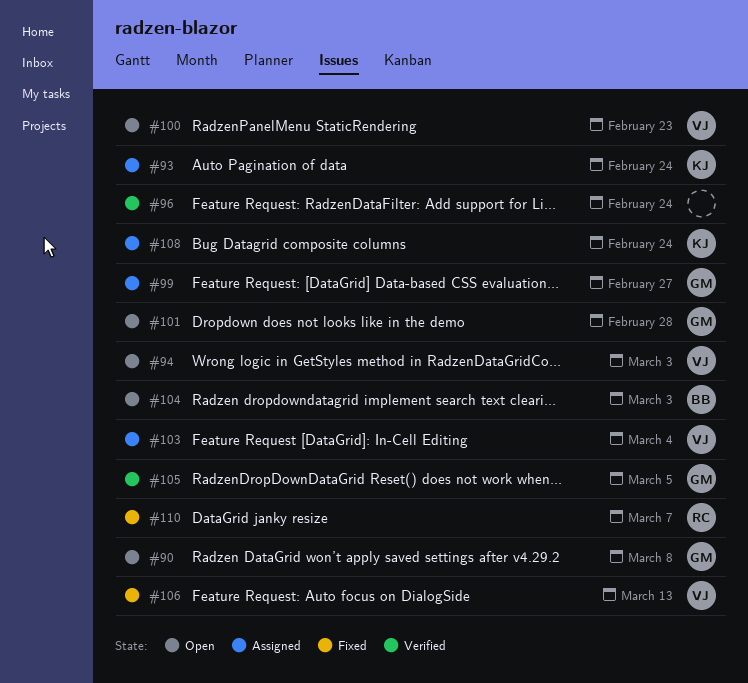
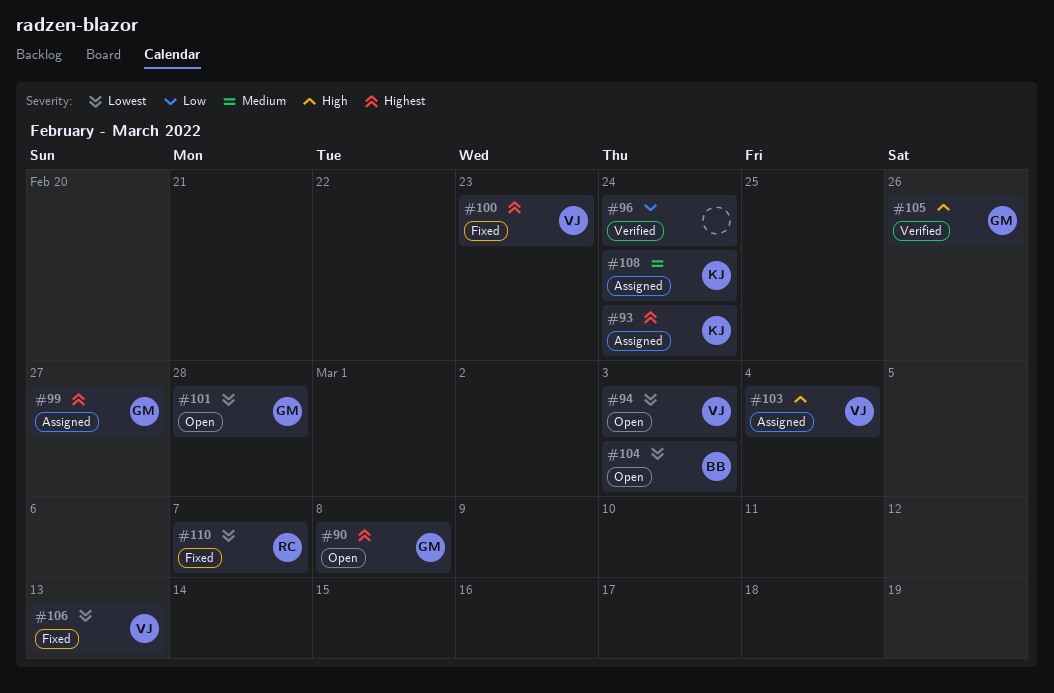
#100, status: Open -> Fixed
#105, due: Mar 5 -> Feb 26

